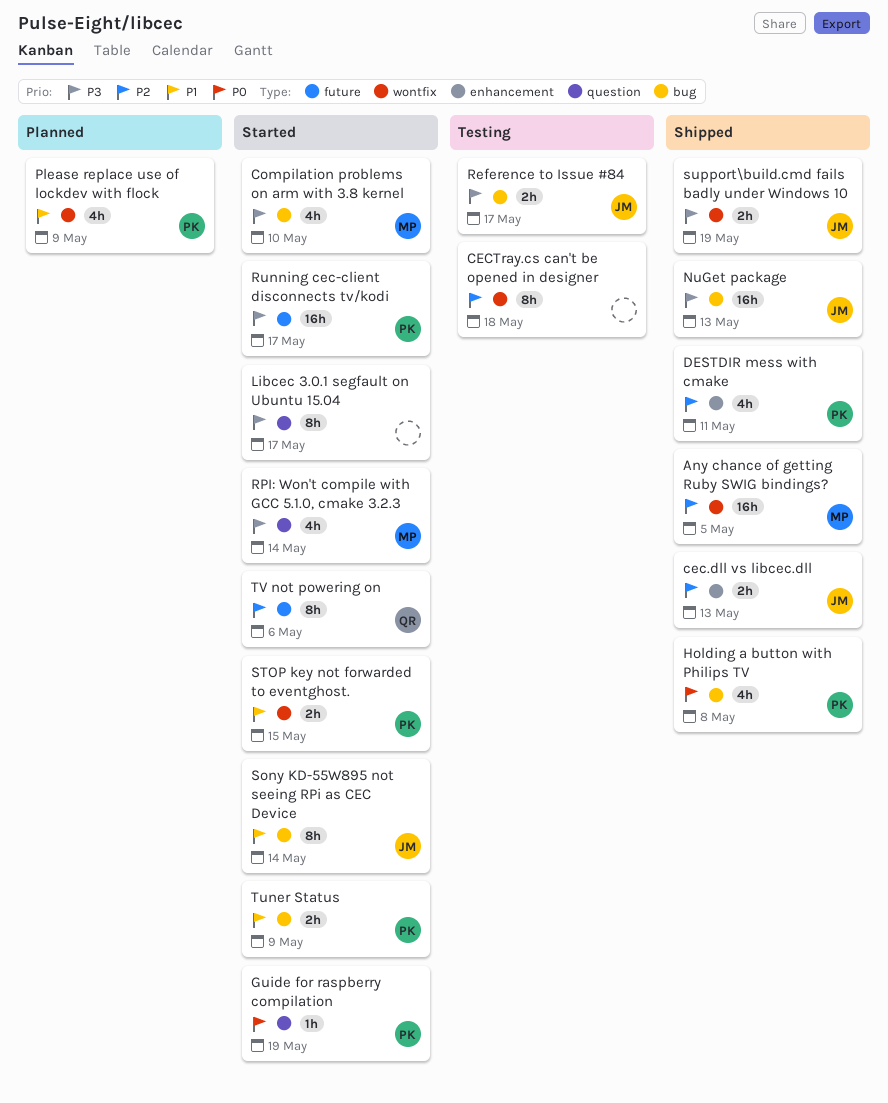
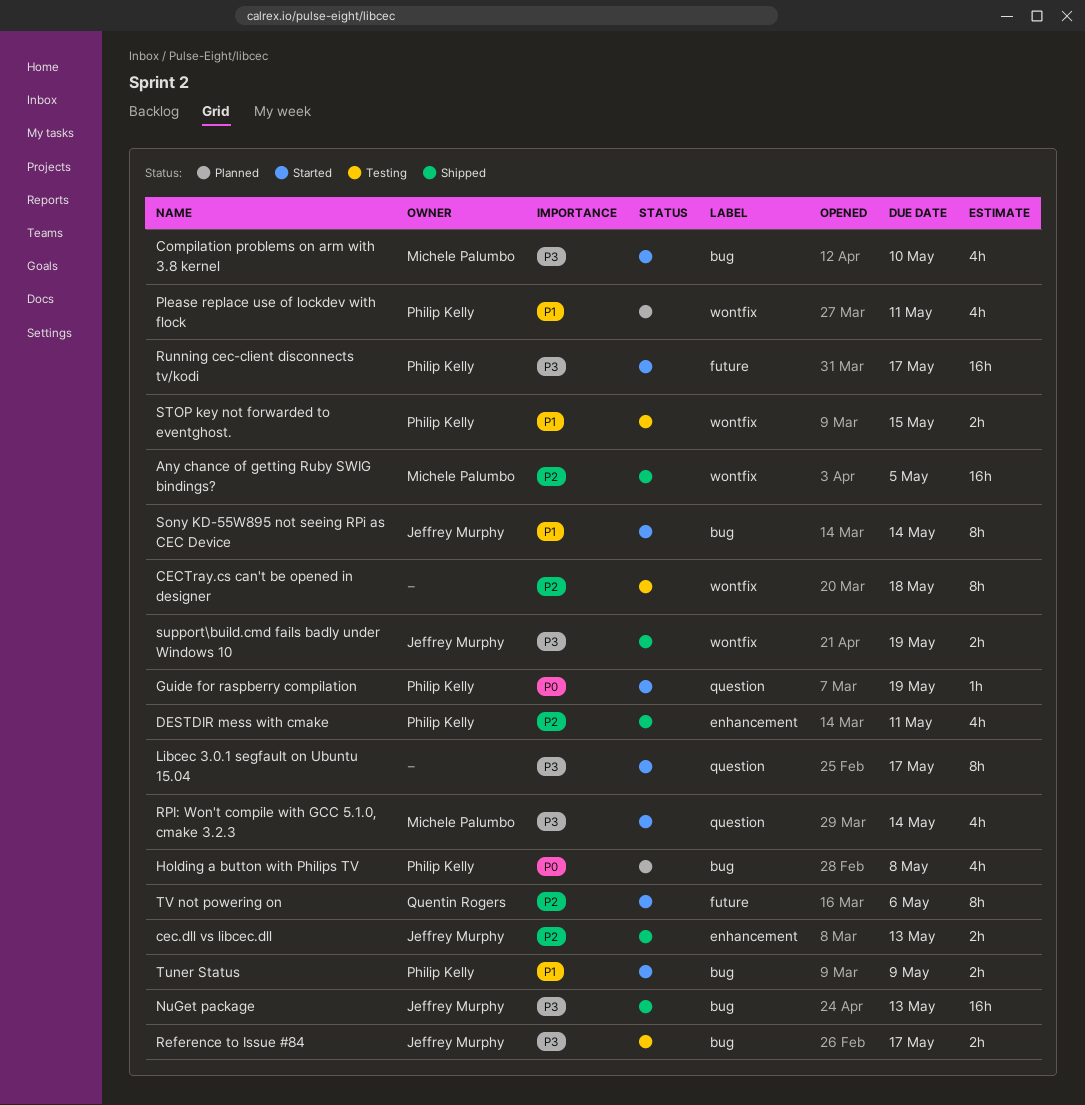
Holding a button with Philips TV, status: Shipped -> Planned
Please replace use of lockdev with flock, due: May 9 -> May 11
STOP key not forwarded to eventghost., status: Started -> Testing

